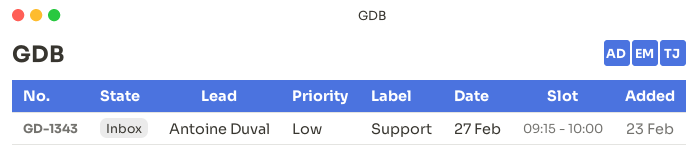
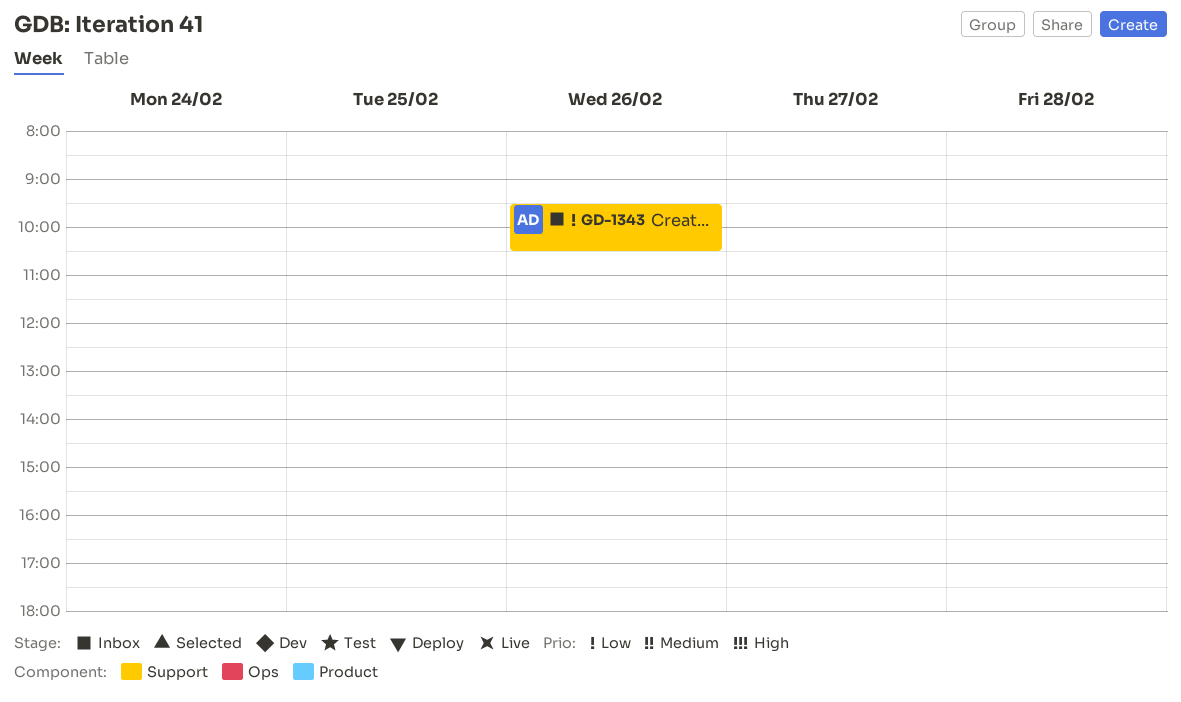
GD-1343, day: Feb 27 -> Feb 26
GD-1343, begins: 09:15 -> 09:30
GD-1343, ends: 10:00 -> 10:30

